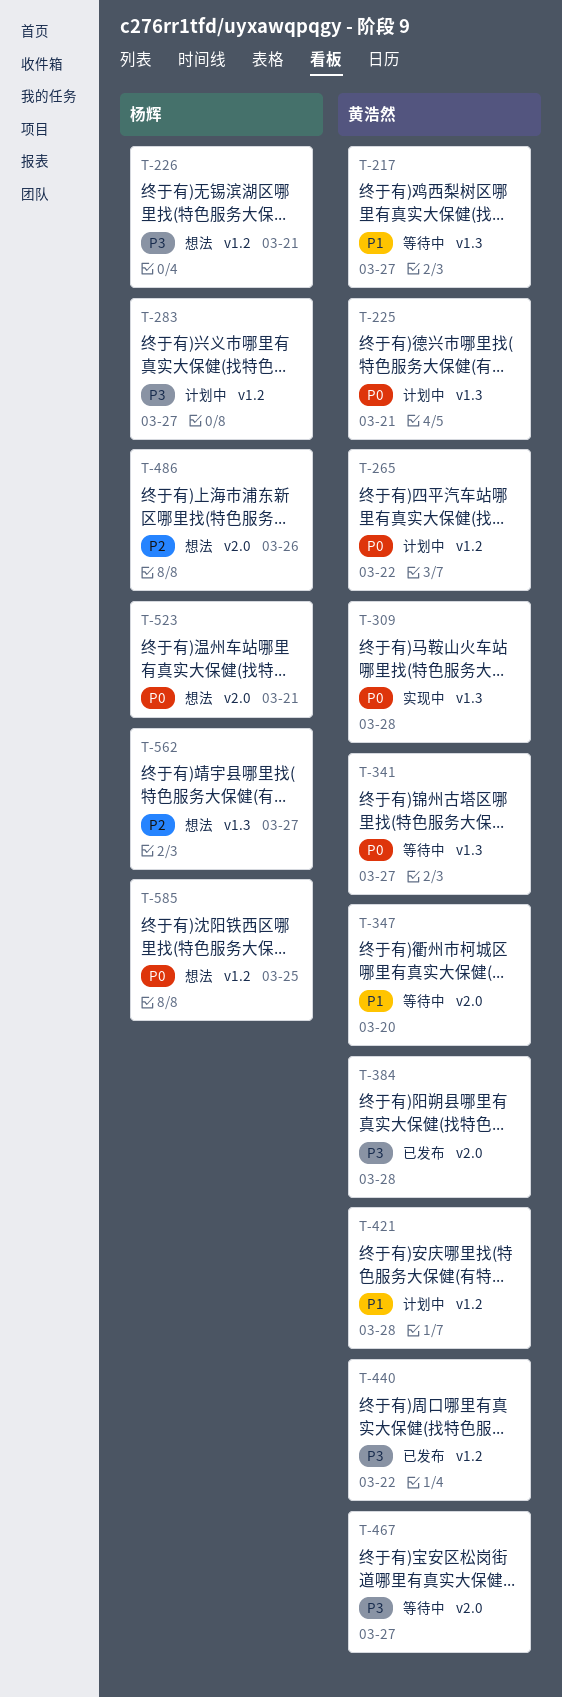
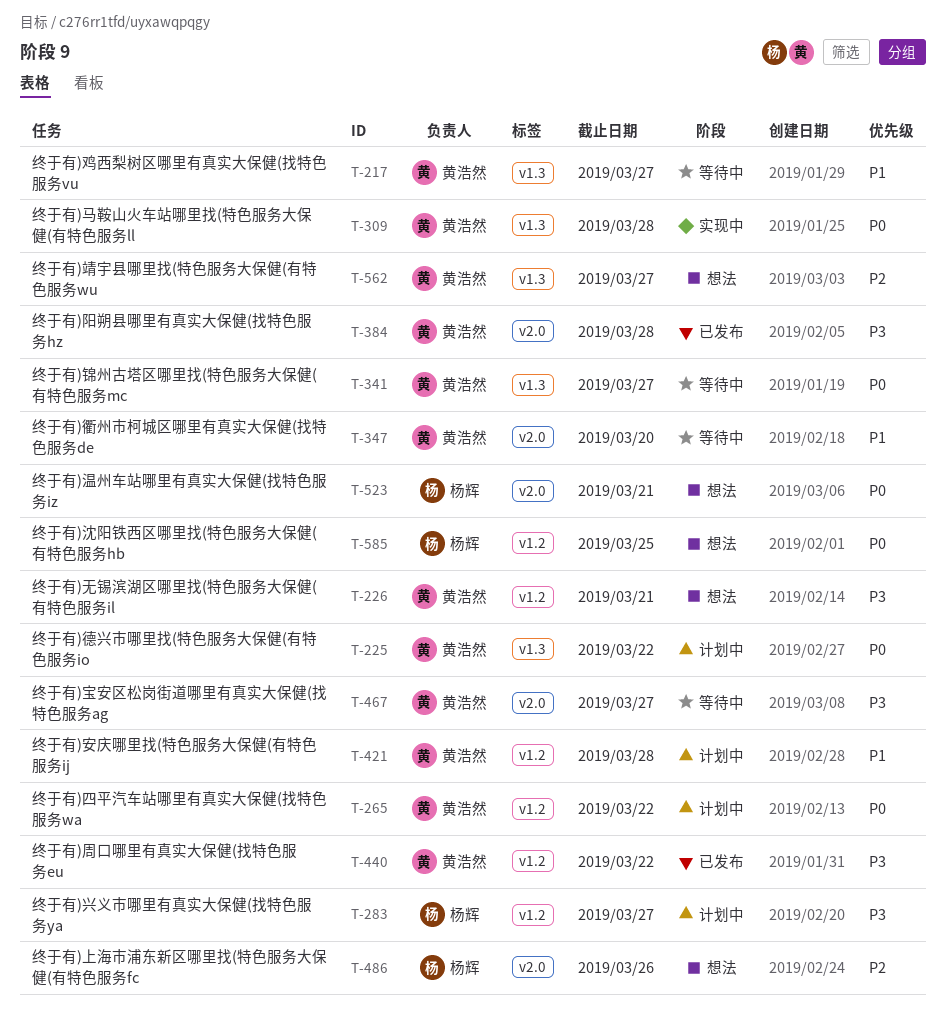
T-225, due: Mar 21 -> Mar 22
T-226, owner: 杨辉 -> 黄浩然
T-562, owner: 杨辉 -> 黄浩然

